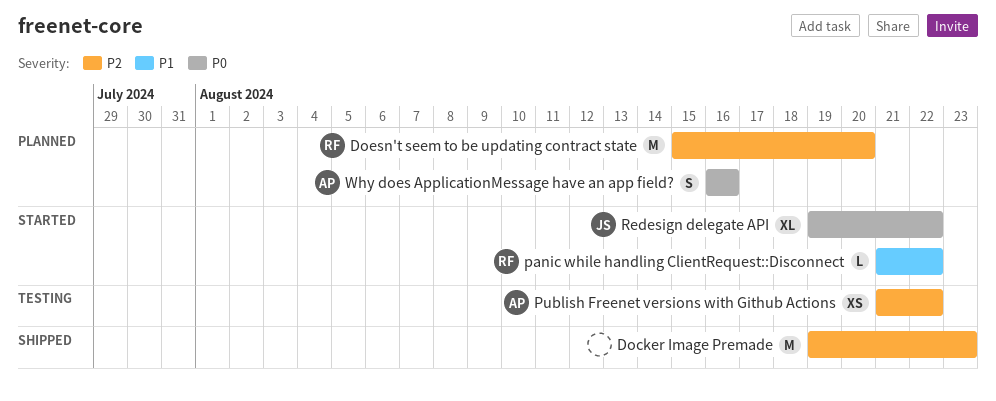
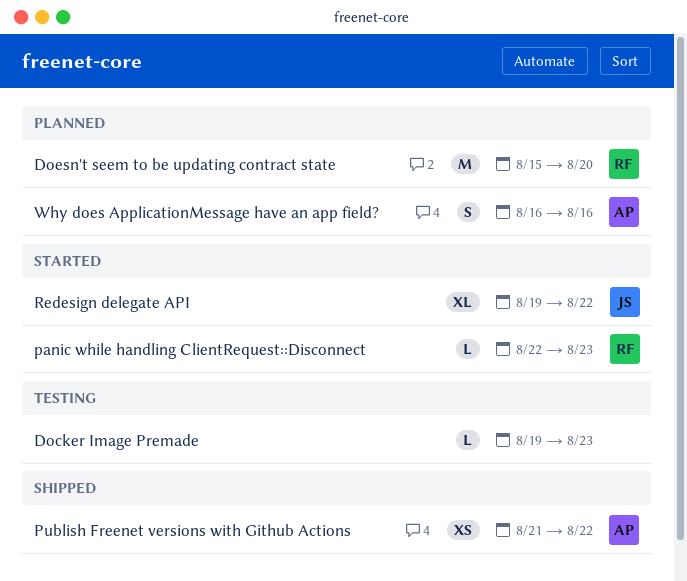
Docker Image Premade, status: Shipped -> Testing
Docker Image Premade, estimate: M -> L
panic while handling ClientRequest::Disconnect, start: Aug 21 -> Aug 22
panic while handling ClientRequest::Disconnect, due: Aug 22 -> Aug 23
Publish Freenet versions with Github Actions, status: Testing -> Shipped

